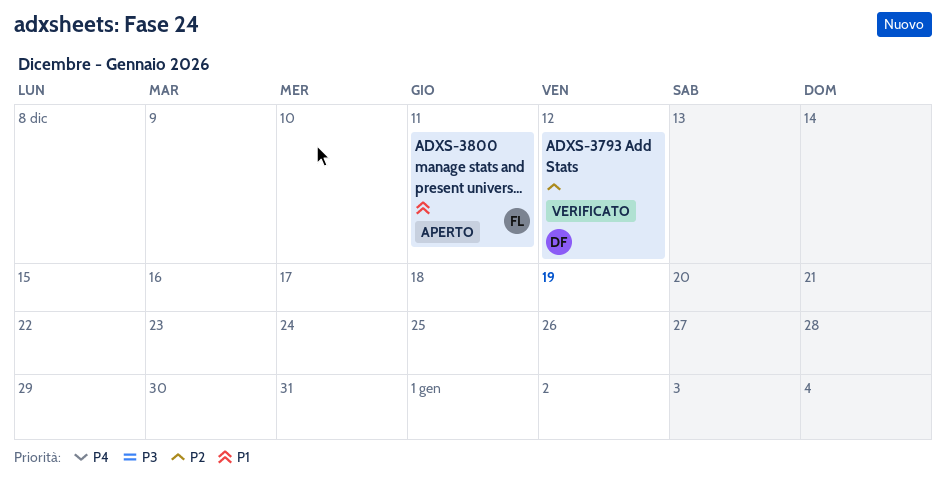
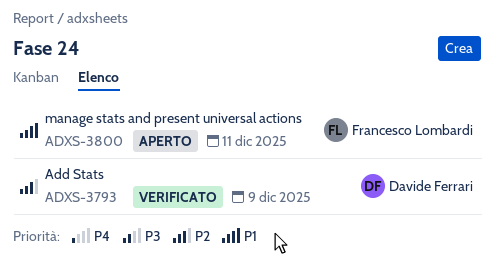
ADXS-3793, due: Dec 12 -> Dec 9

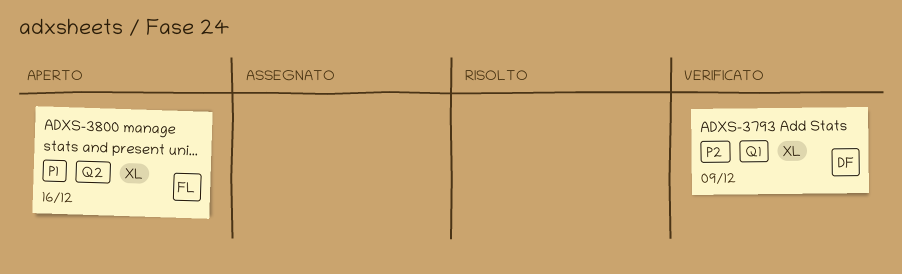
ADXS-3800, due: Dec 11 -> Dec 16

